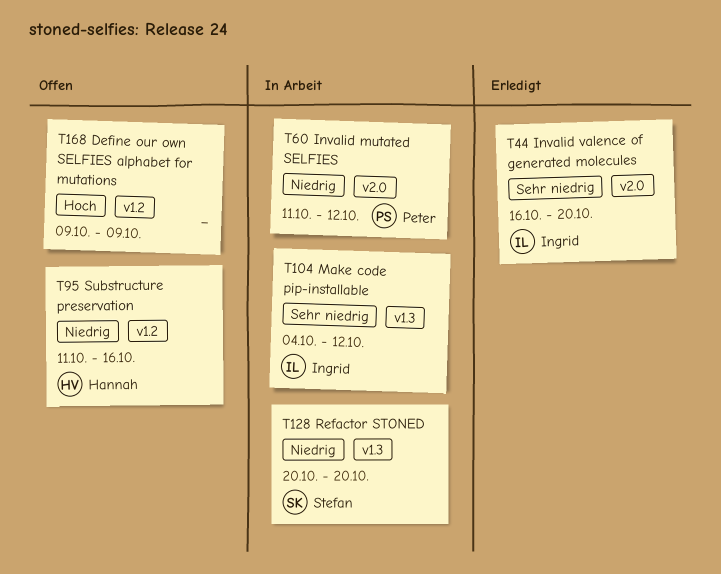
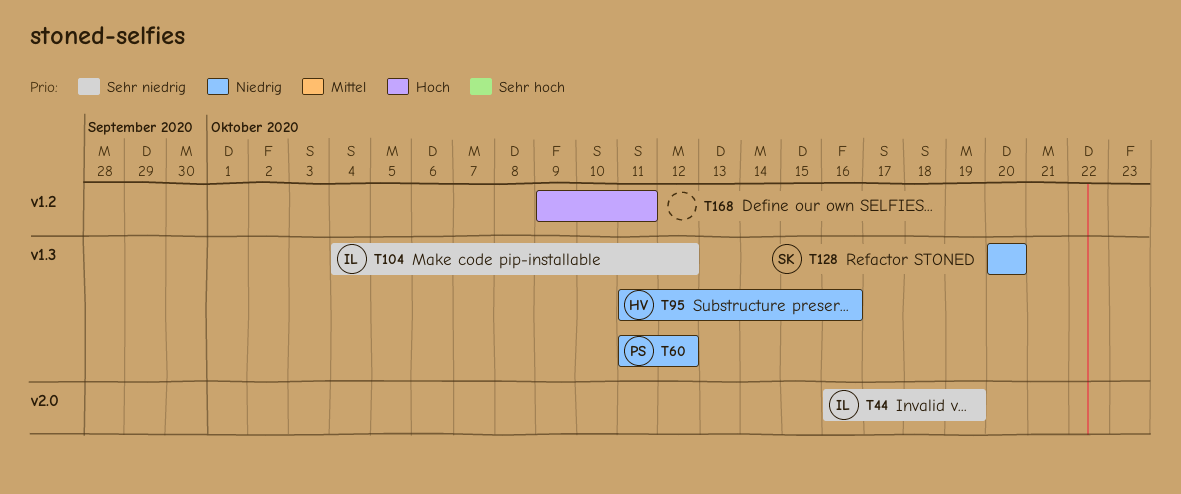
T44, due: Oct 20 -> Oct 19
T60, label: v2.0 -> v1.3
T95, label: v1.2 -> v1.3
T168, due: Oct 9 -> Oct 11

